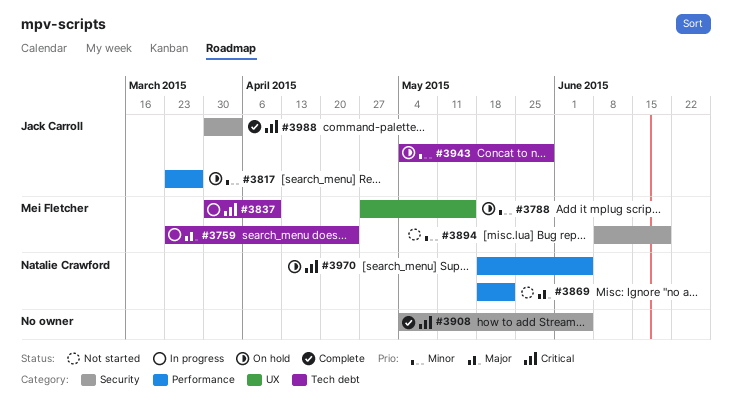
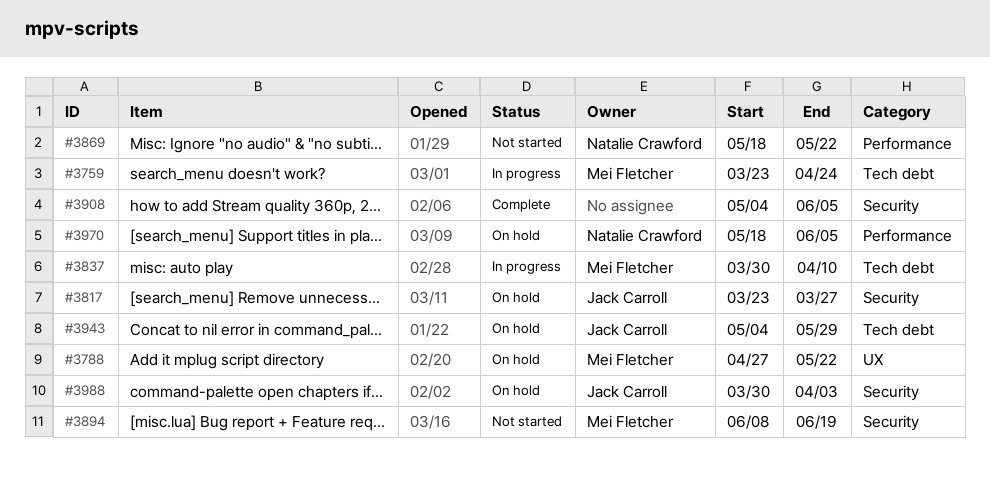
#3788, due: May 15 -> May 22
#3817, label: Performance -> Security
#3988, status: Complete -> On hold

